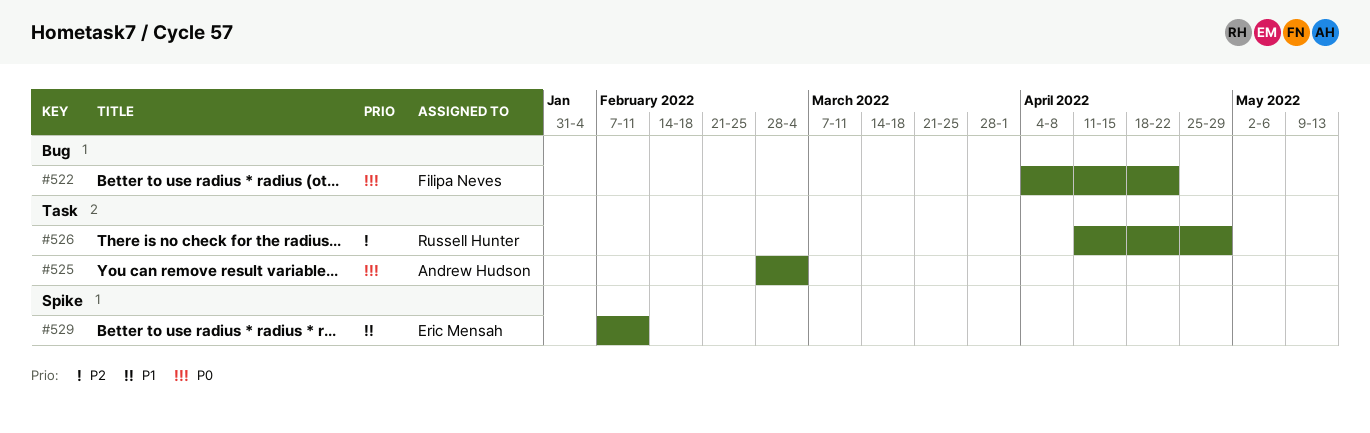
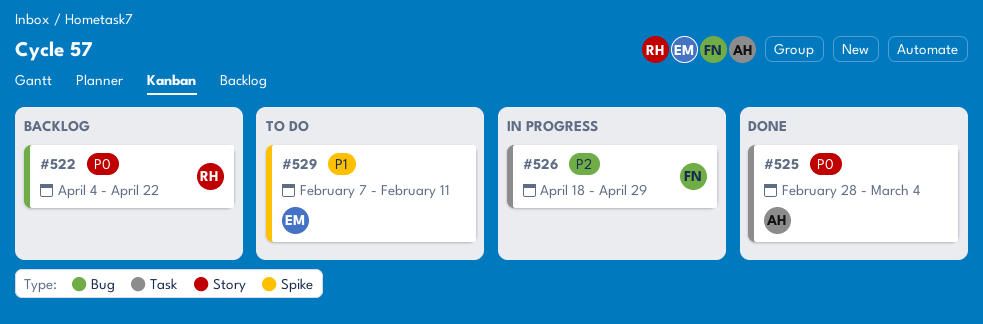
#522, owner: Filipa Neves -> Russell Hunter
#526, owner: Russell Hunter -> Filipa Neves
#526, start: Apr 11 -> Apr 18

